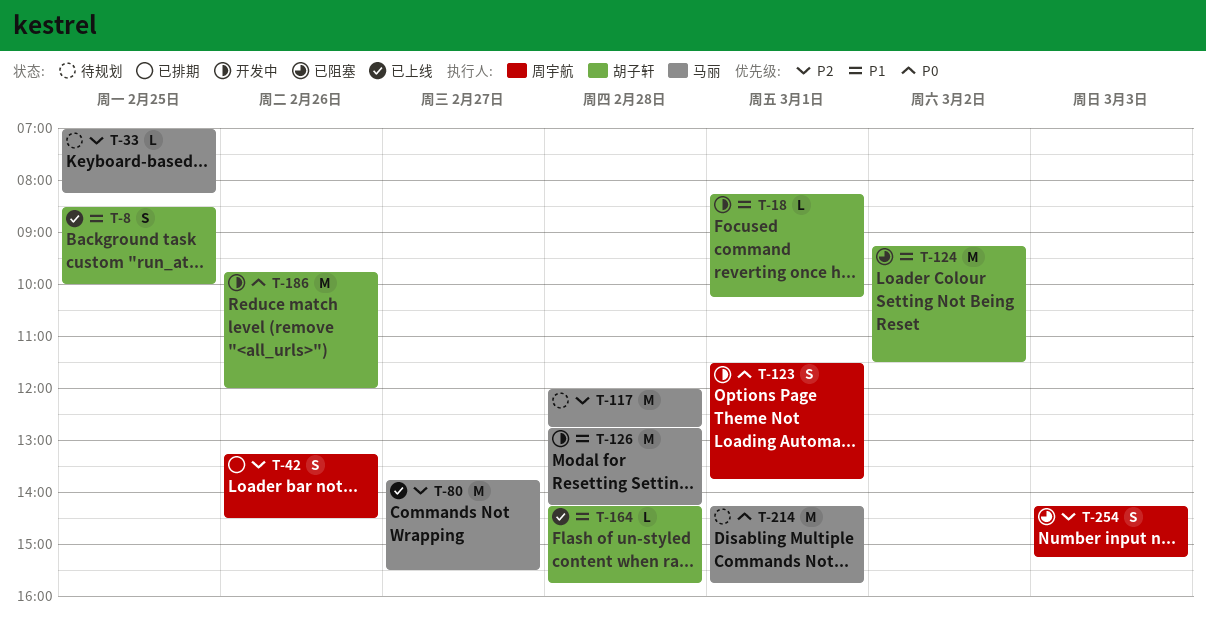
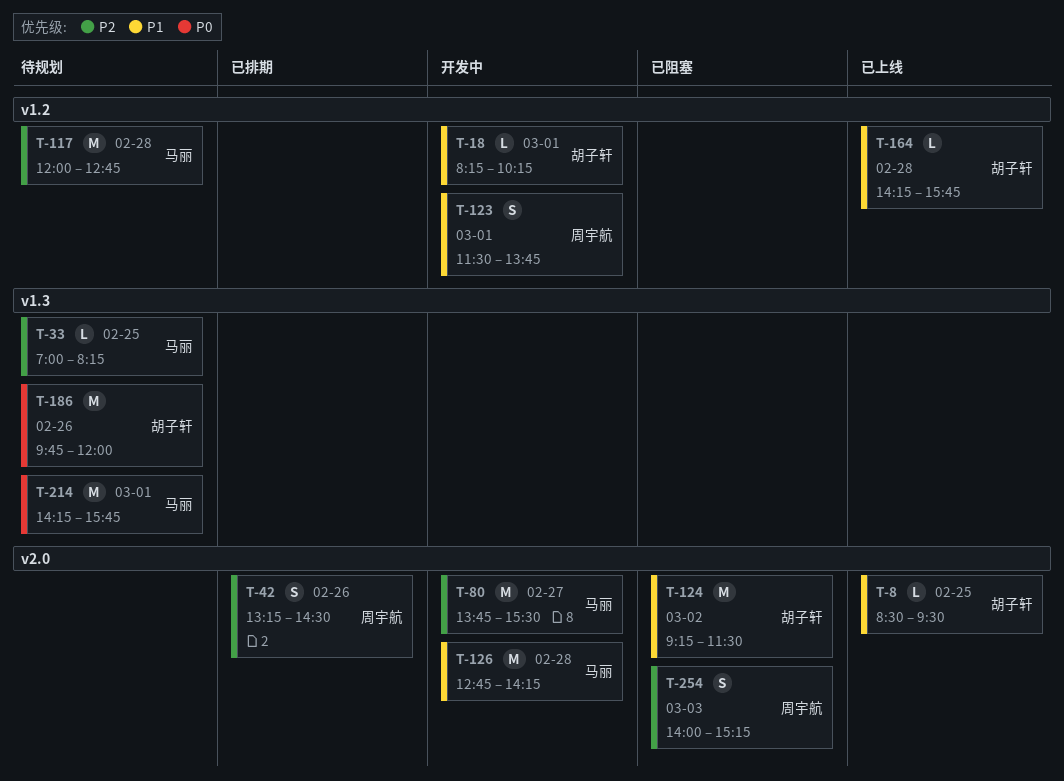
T-8, estimate: S -> L
T-8, ends: 10:00 -> 09:30
T-80, status: 已上线 -> 开发中
T-123, priority: P0 -> P1
T-186, status: 开发中 -> 待规划
T-254, begins: 14:15 -> 14:00

